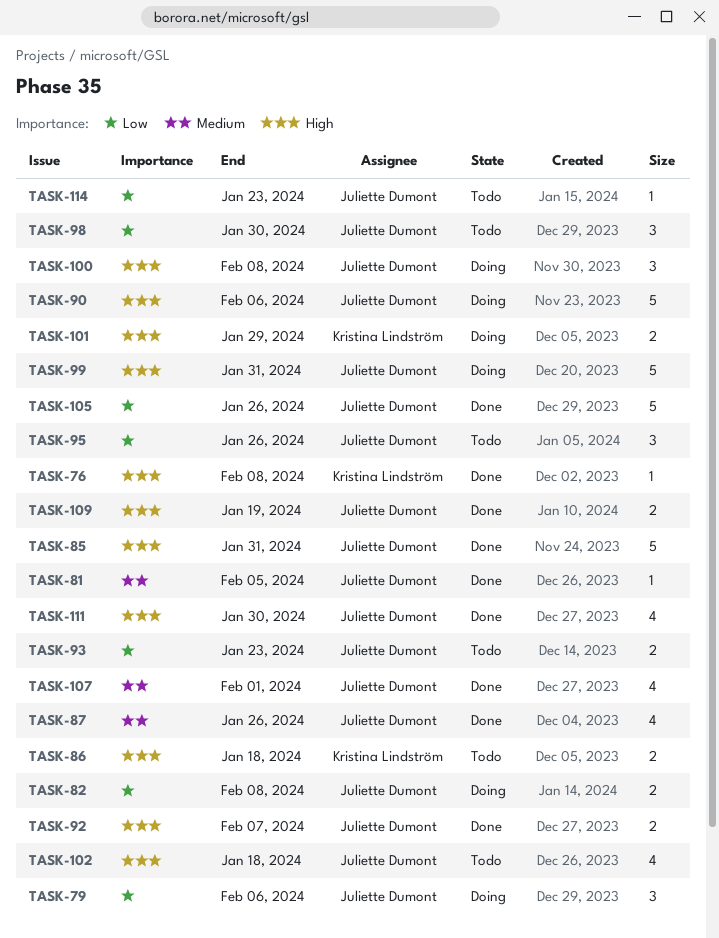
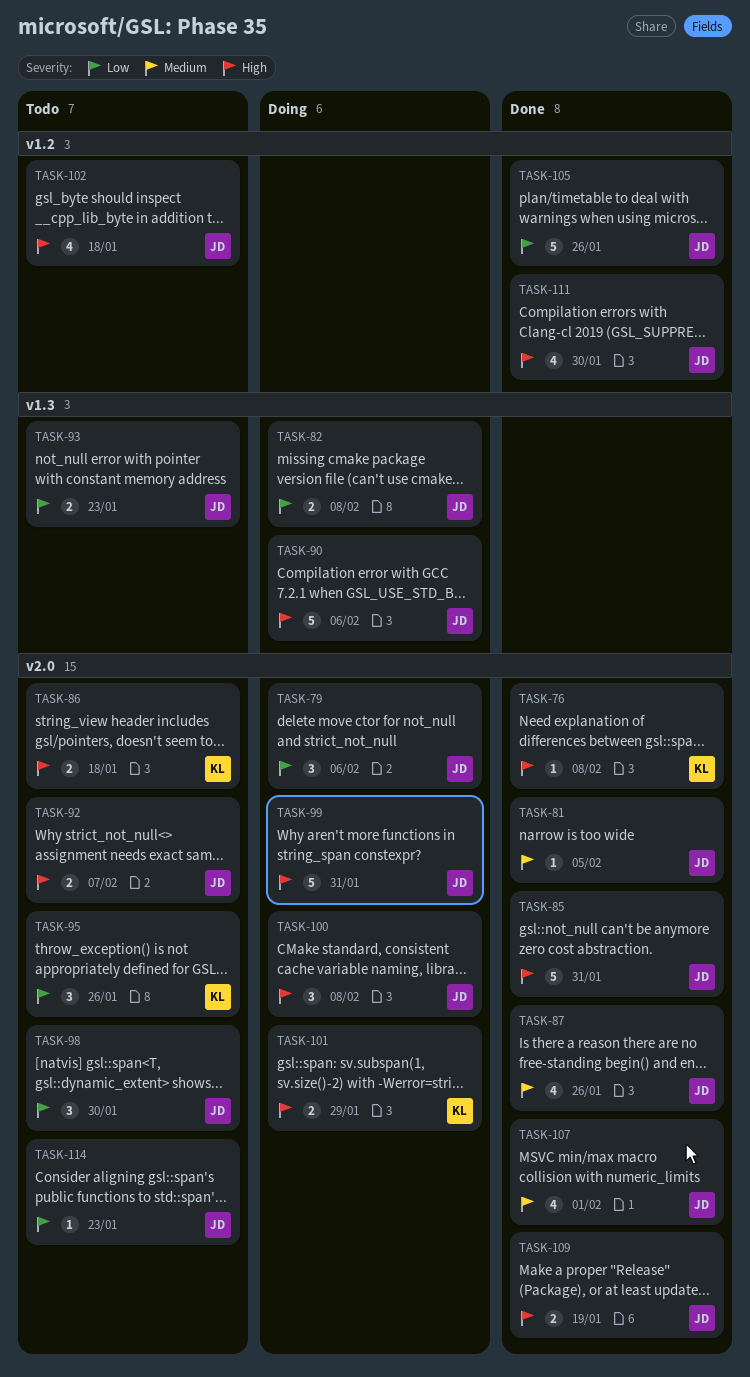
TASK-92, status: Done -> Todo
TASK-95, owner: Juliette Dumont -> Kristina Lindström

